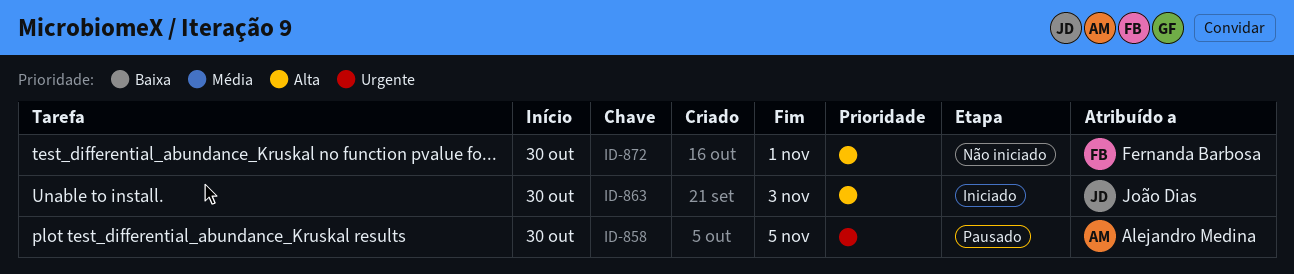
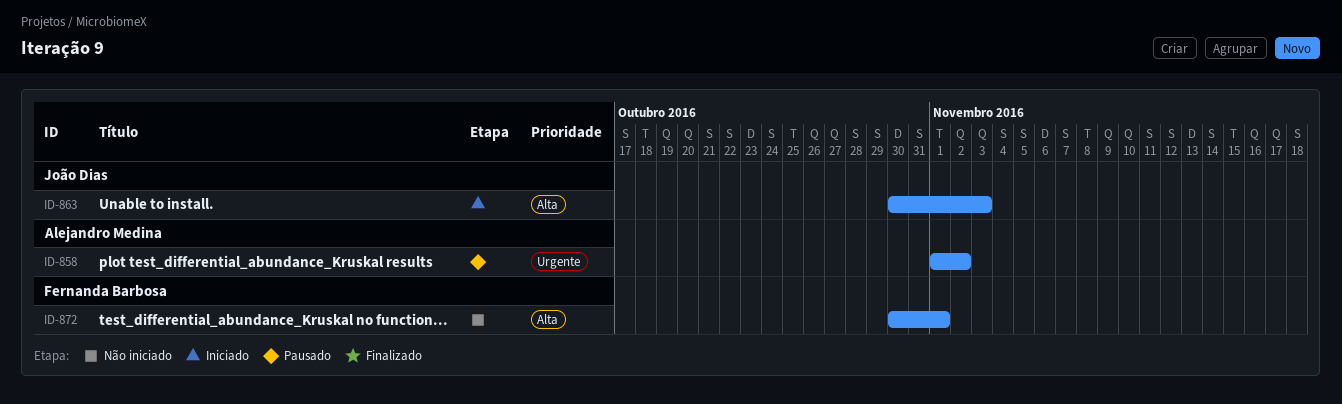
ID-858, start: Oct 30 -> Nov 1
ID-858, due: Nov 5 -> Nov 2

